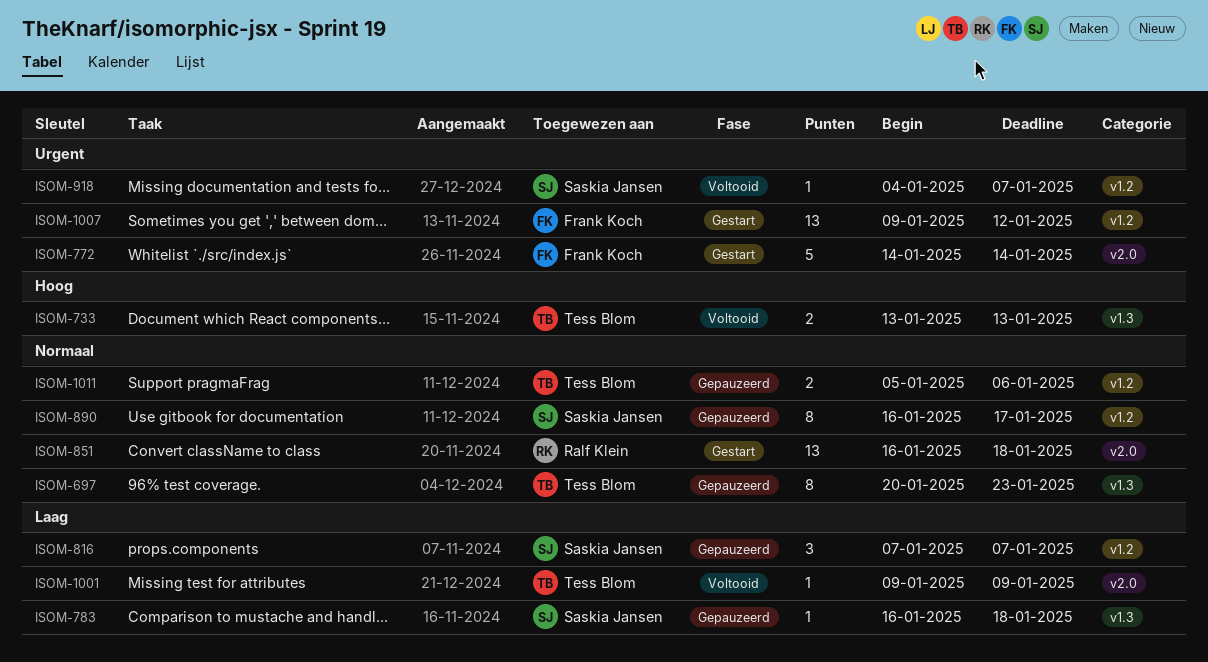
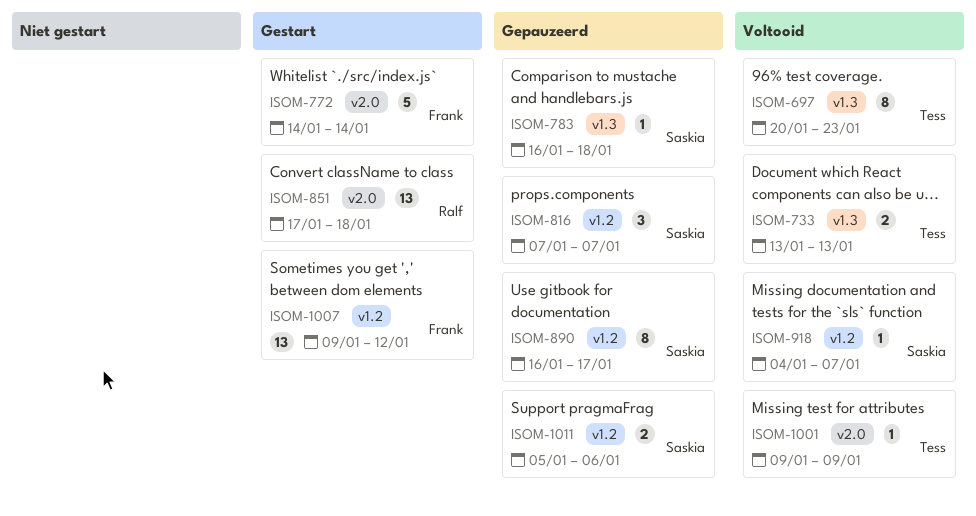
ISOM-697, status: Gepauzeerd -> Voltooid
ISOM-851, start: Jan 16 -> Jan 17
ISOM-1011, owner: Tess Blom -> Saskia Jansen

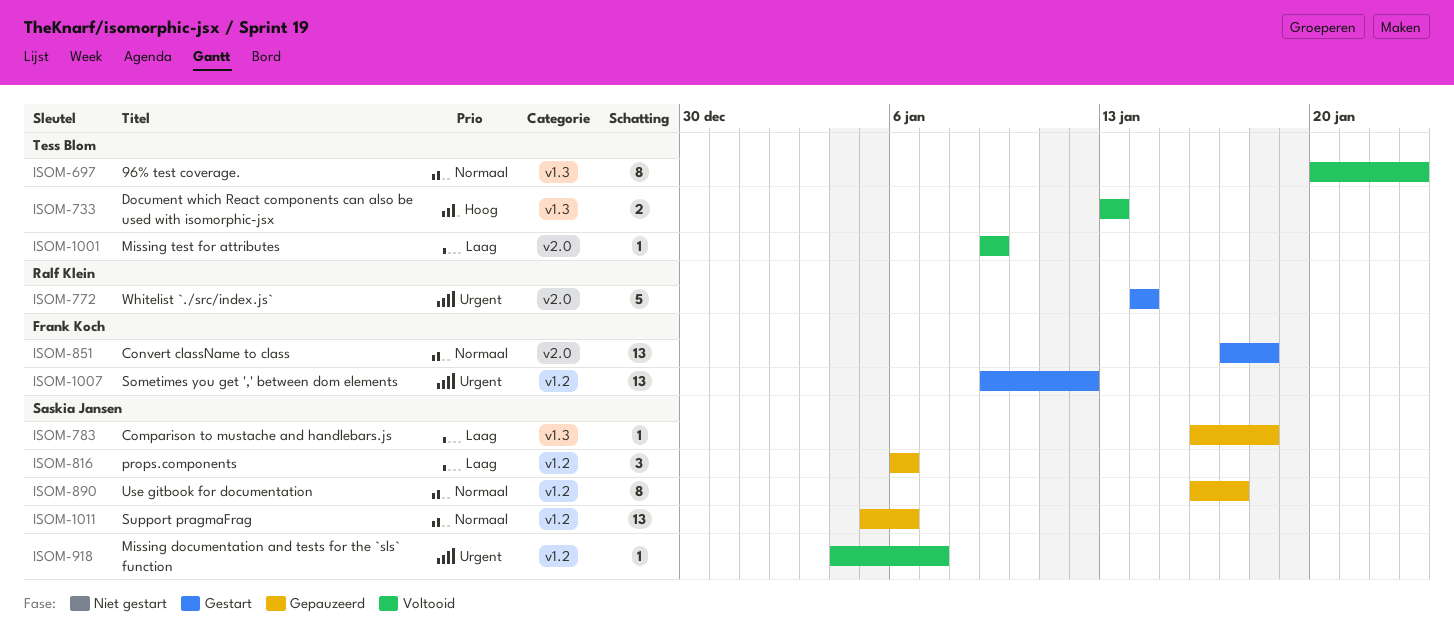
ISOM-772, owner: Frank Koch -> Ralf Klein
ISOM-816, start: Jan 7 -> Jan 6
ISOM-816, due: Jan 7 -> Jan 6
ISOM-851, owner: Ralf Klein -> Frank Koch
ISOM-1011, estimate: 2 -> 13

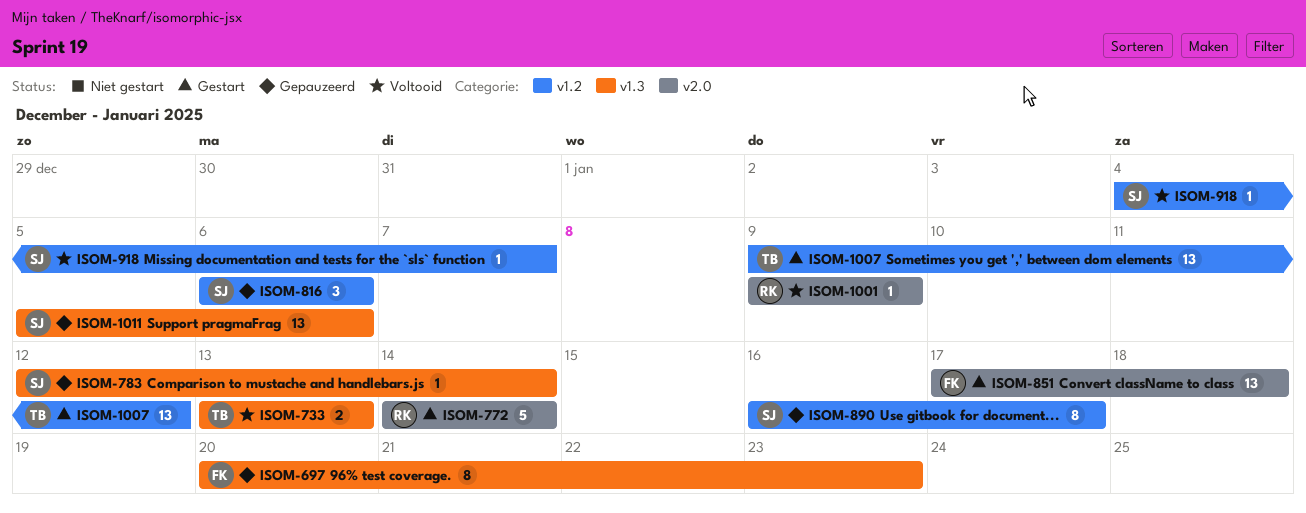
ISOM-697, status: Voltooid -> Gepauzeerd
ISOM-697, owner: Tess Blom -> Frank Koch
ISOM-783, start: Jan 16 -> Jan 12
ISOM-783, due: Jan 18 -> Jan 14
ISOM-1001, owner: Tess Blom -> Ralf Klein
ISOM-1007, owner: Frank Koch -> Tess Blom
ISOM-1011, label: v1.2 -> v1.3

